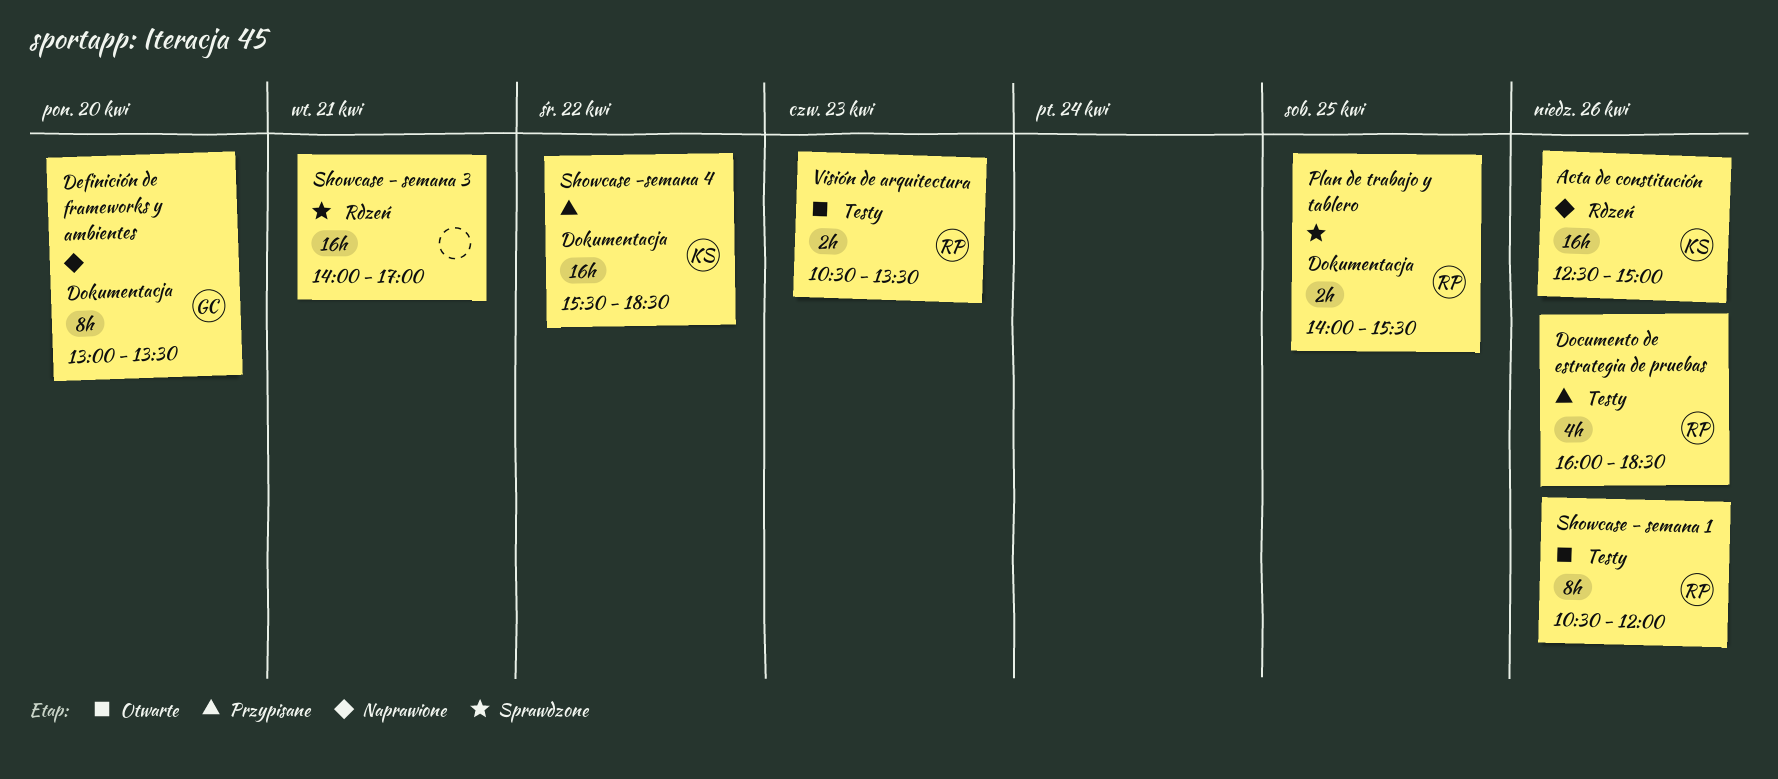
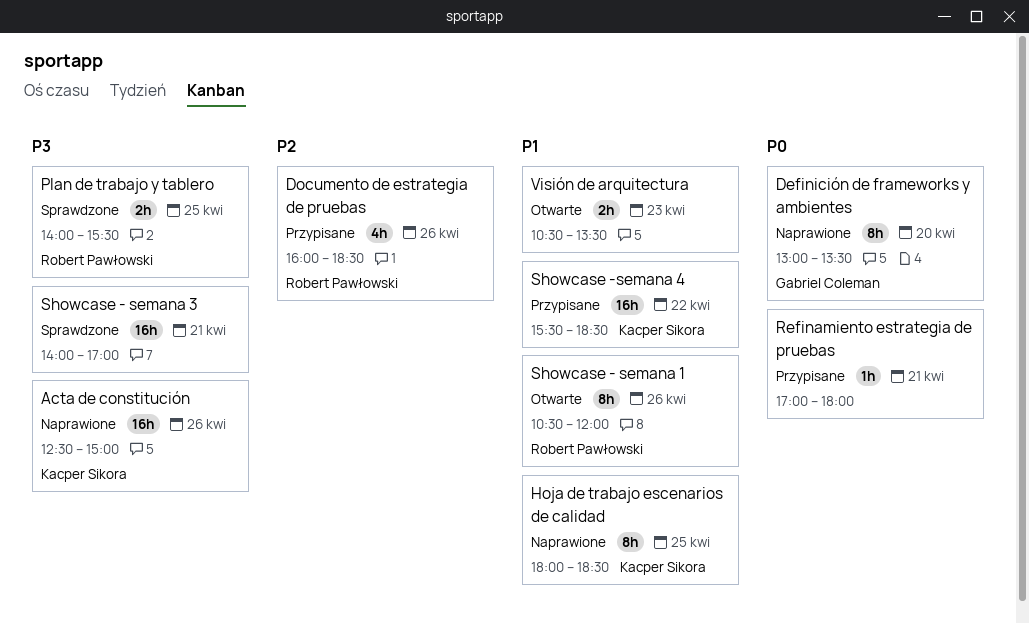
Hoja de trabajo escenarios de calidad: none -> present
Refinamiento estrategia de pruebas: none -> present
Visión de arquitectura, owner: Robert Pawłowski -> none

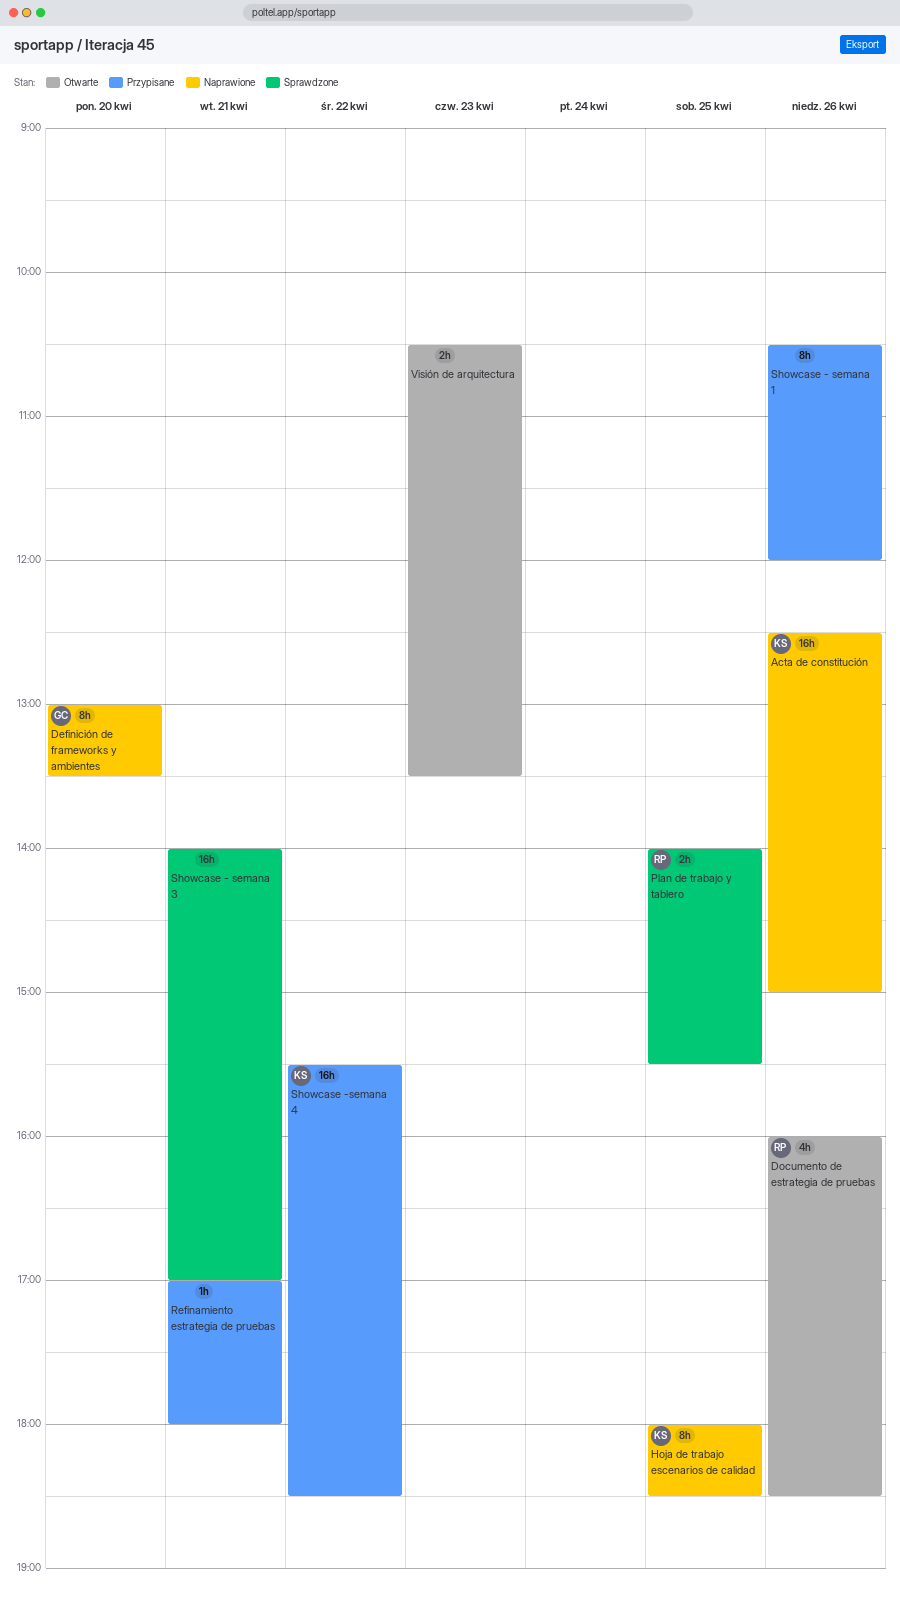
Documento de estrategia de pruebas, status: Przypisane -> Otwarte
Showcase - semana 1, status: Otwarte -> Przypisane
Showcase - semana 1, owner: Robert Pawłowski -> none

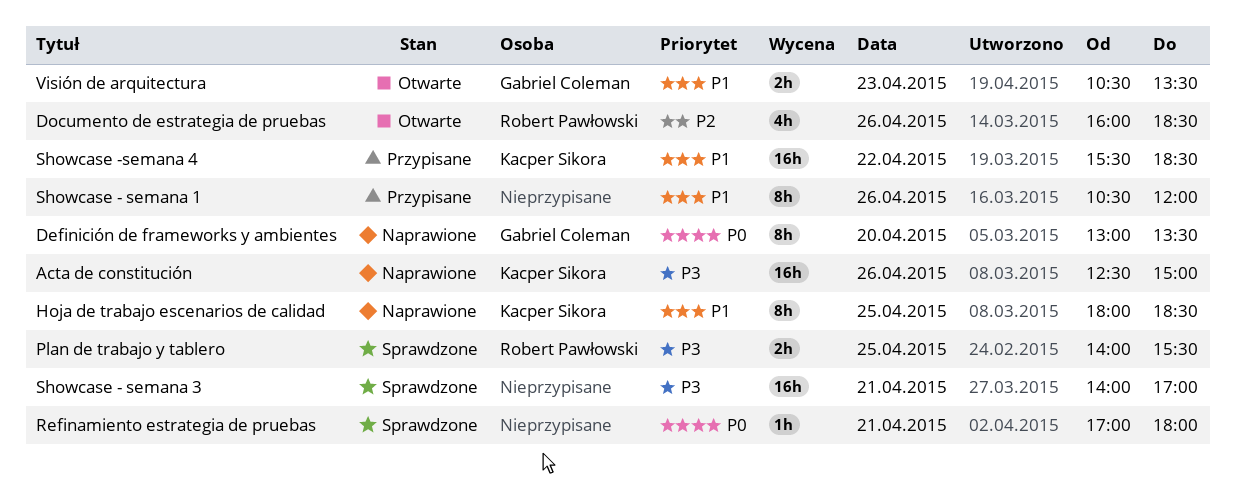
Refinamiento estrategia de pruebas, status: Przypisane -> Sprawdzone
Visión de arquitectura, owner: none -> Gabriel Coleman

